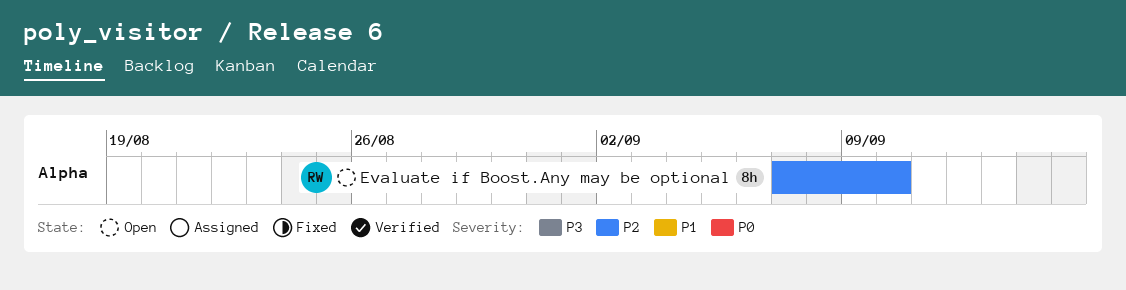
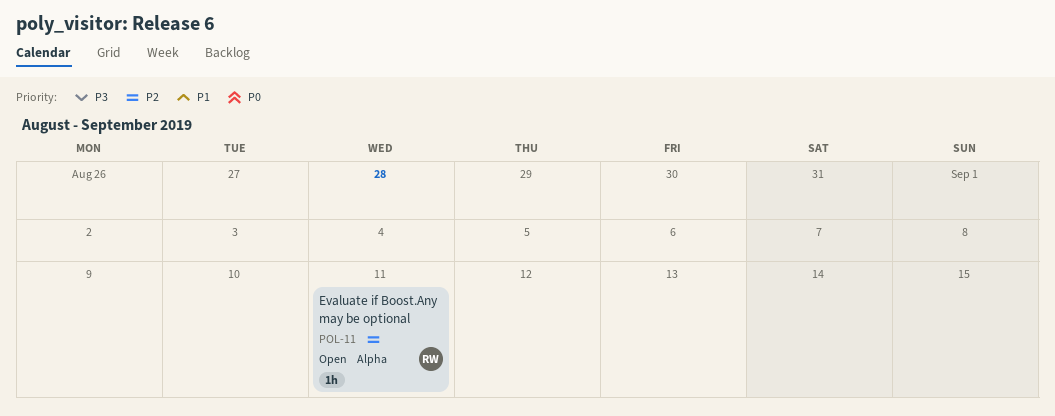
Evaluate if Boost.Any may be optional, estimate: 8h -> 1h
Evaluate if Boost.Any may be optional, due: Sep 10 -> Sep 11

